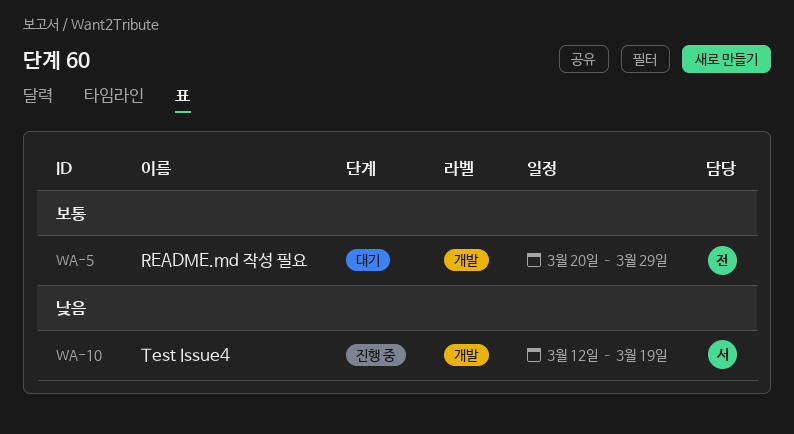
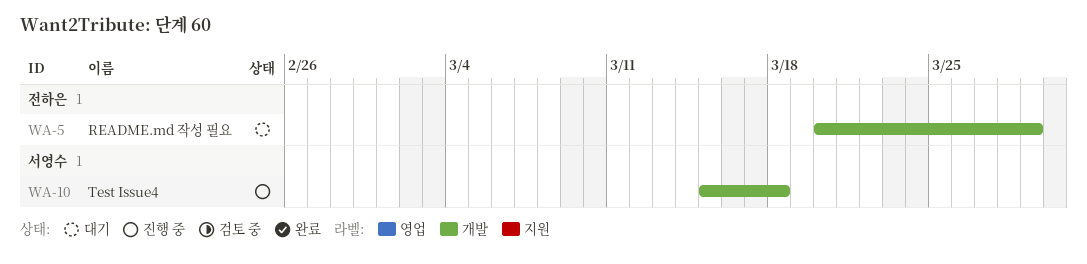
WA-10, start: Mar 12 -> Mar 15
WA-10, due: Mar 19 -> Mar 18

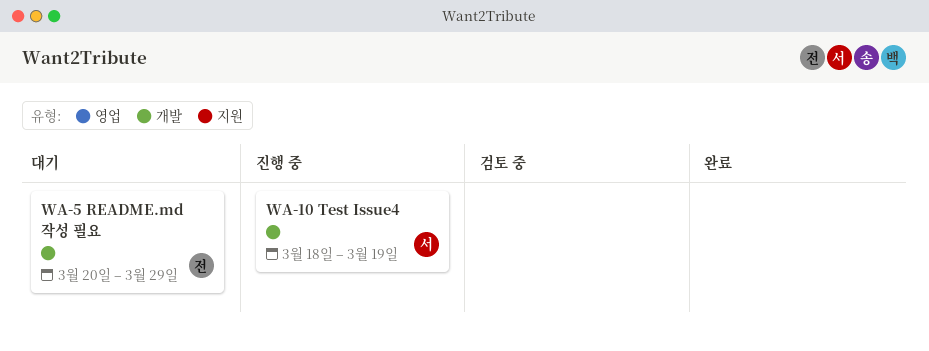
WA-10, start: Mar 15 -> Mar 18
WA-10, due: Mar 18 -> Mar 19

